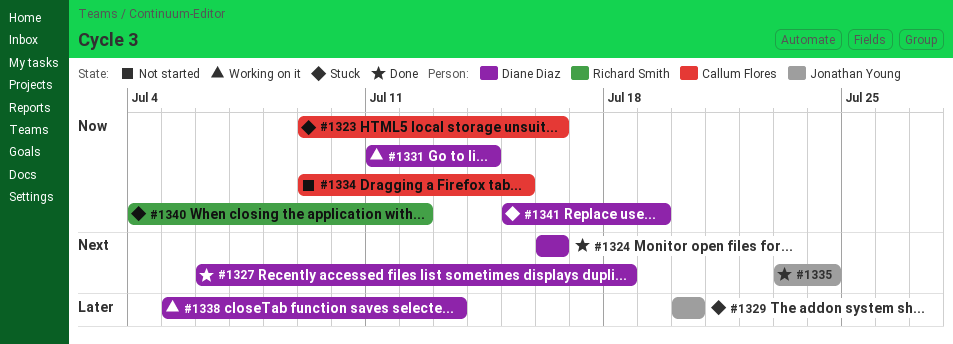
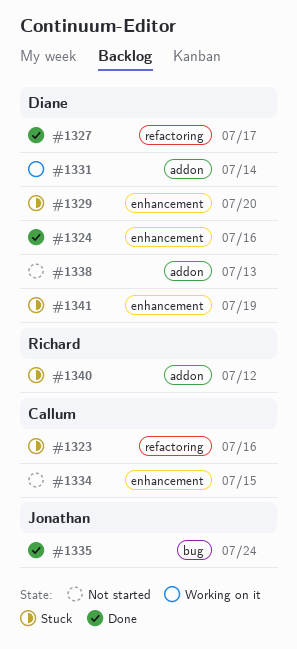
#1327, due: Jul 18 -> Jul 17
#1329, owner: Jonathan Young -> Diane Diaz
#1338, status: Working on it -> Not started

